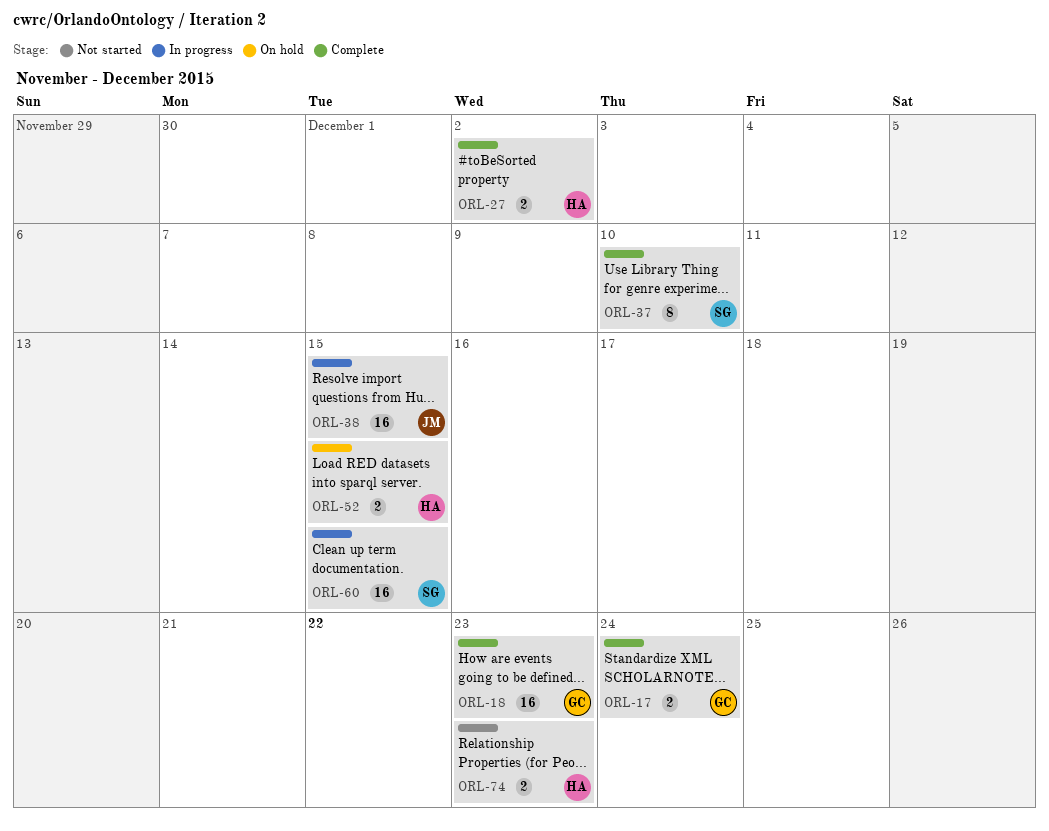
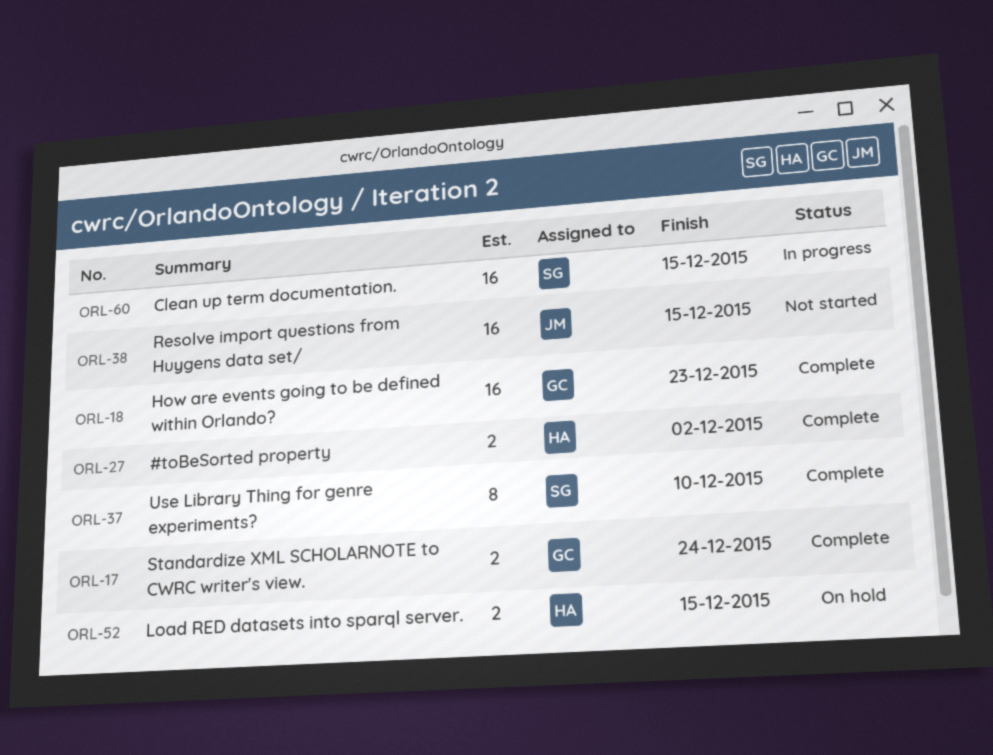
ORL-38, status: In progress -> Not started
ORL-74: present -> none

